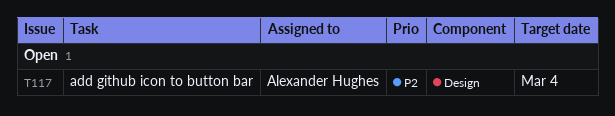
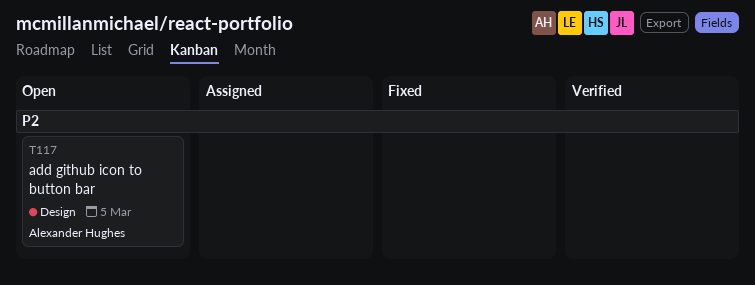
T117, due: Mar 4 -> Mar 5

